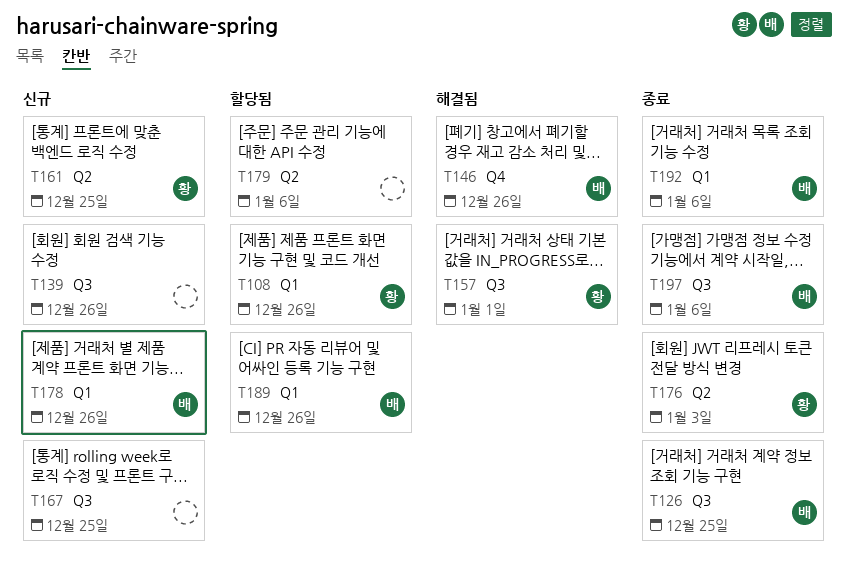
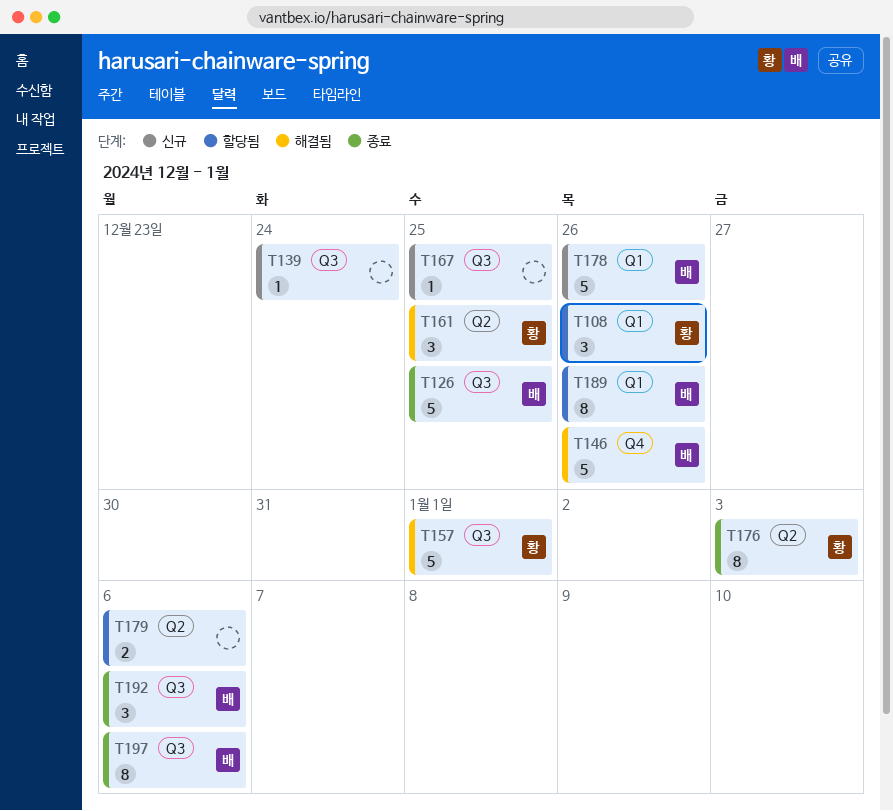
T139, due: Dec 26 -> Dec 24
T161, status: 신규 -> 해결됨
T192, label: Q1 -> Q3

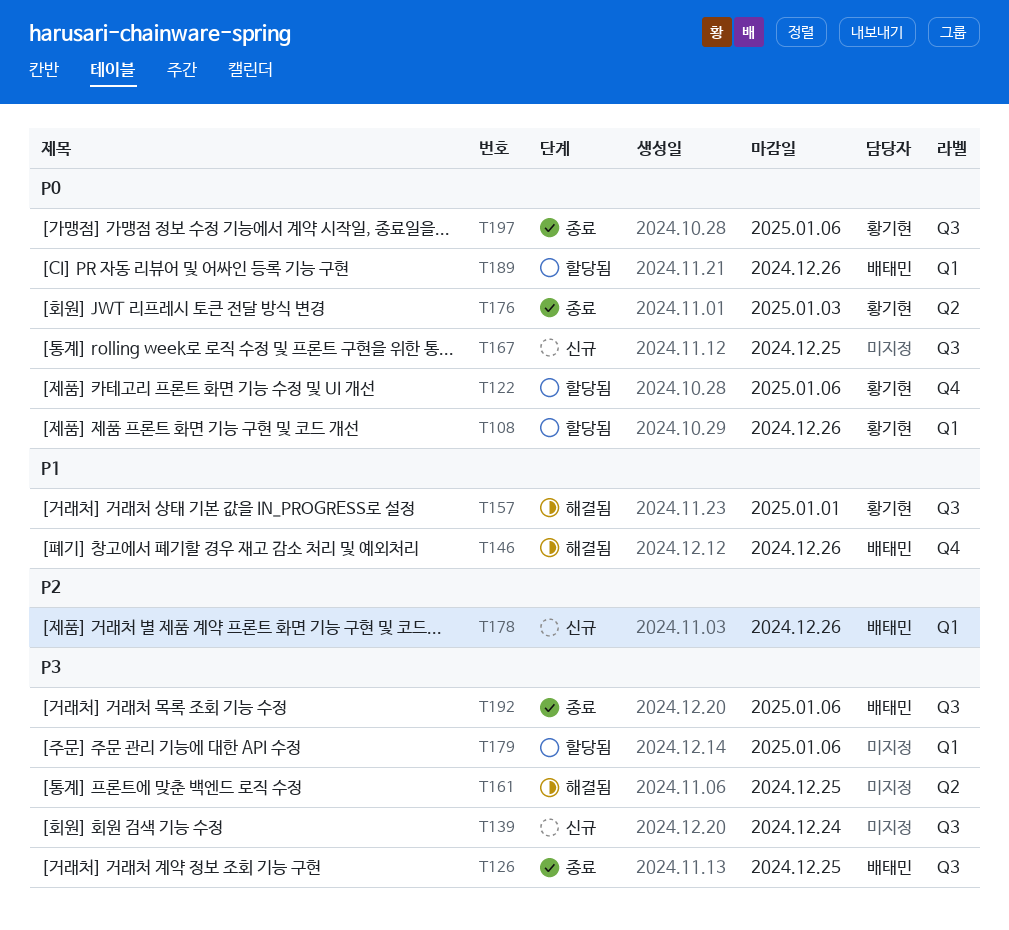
T122: none -> present
T161, owner: 황기현 -> none
T179, label: Q2 -> Q1
T197, owner: 배태민 -> 황기현

